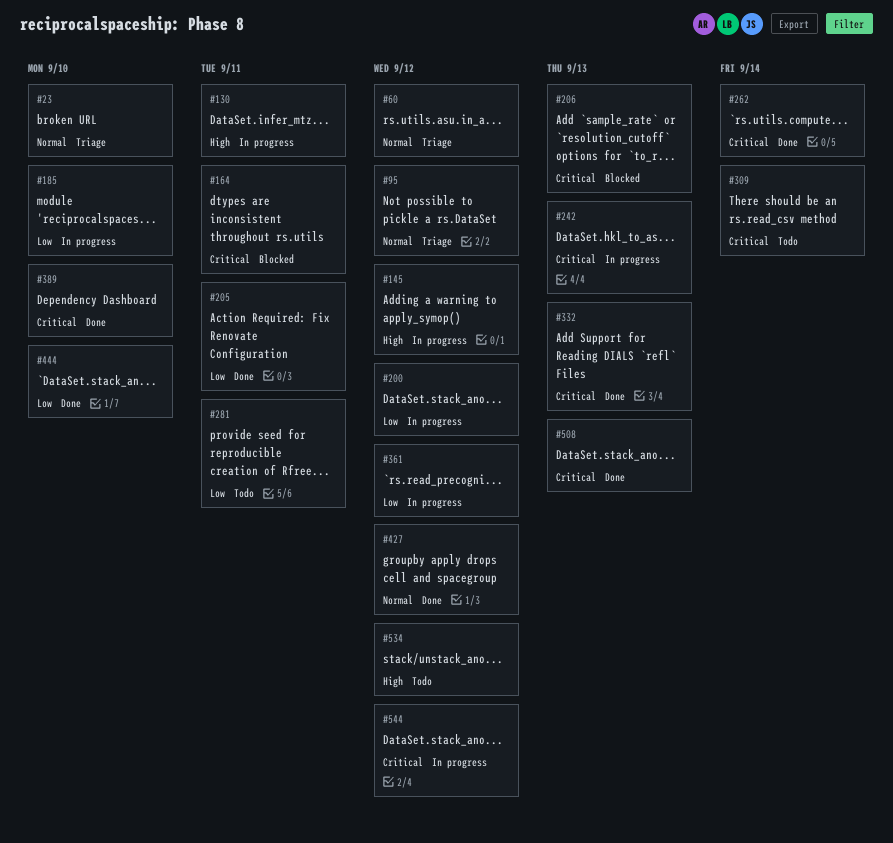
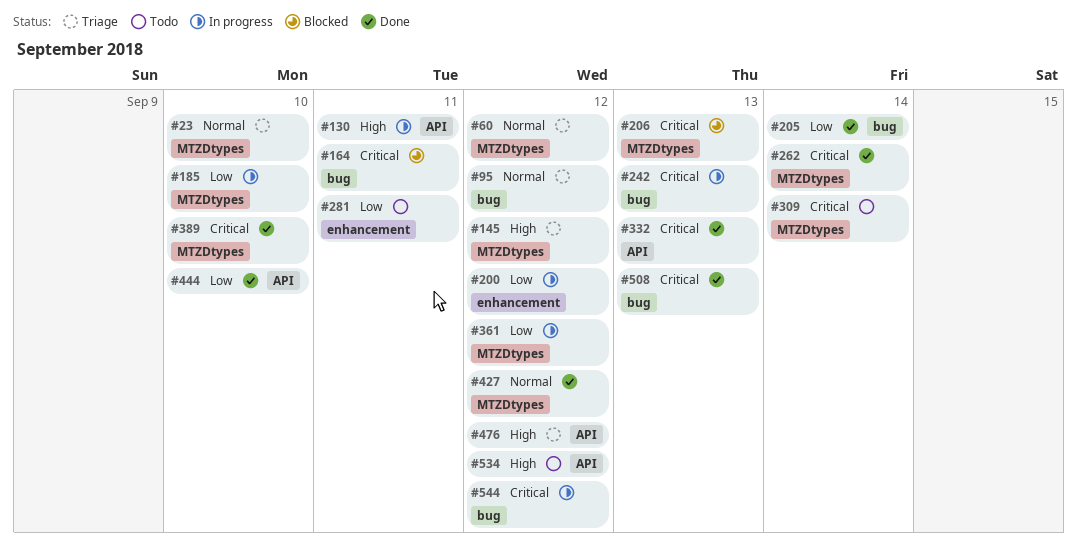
#145, status: In progress -> Triage
#205, due: Sep 11 -> Sep 14
#476: none -> present

